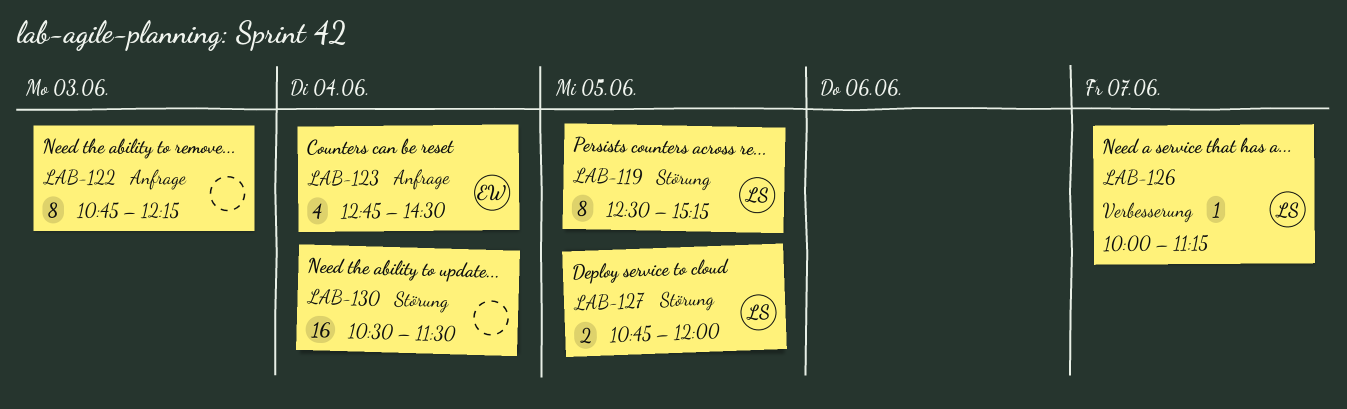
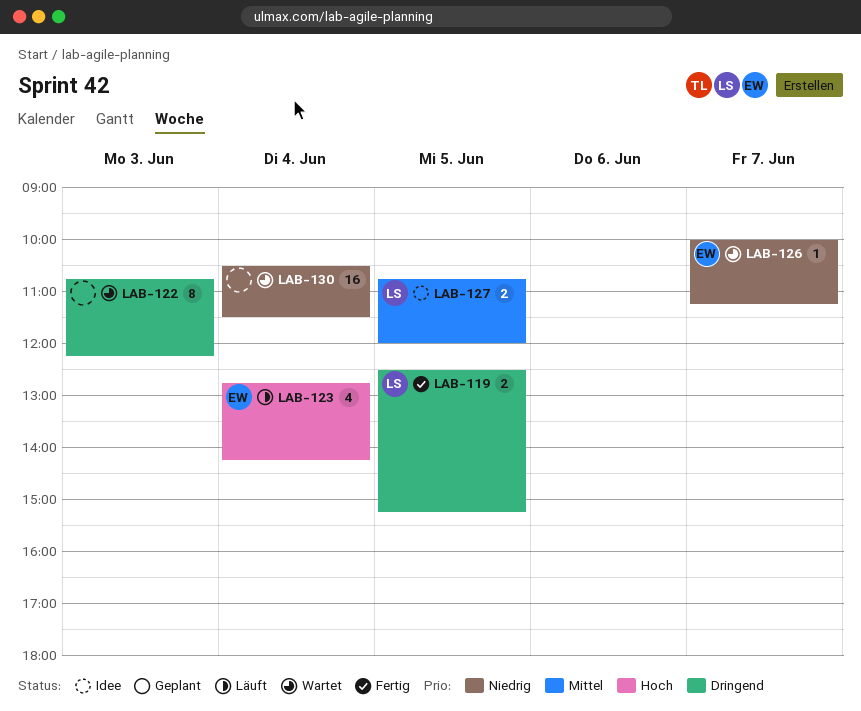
LAB-119, estimate: 8 -> 2
LAB-123, ends: 14:30 -> 14:15
LAB-126, owner: LS -> EW

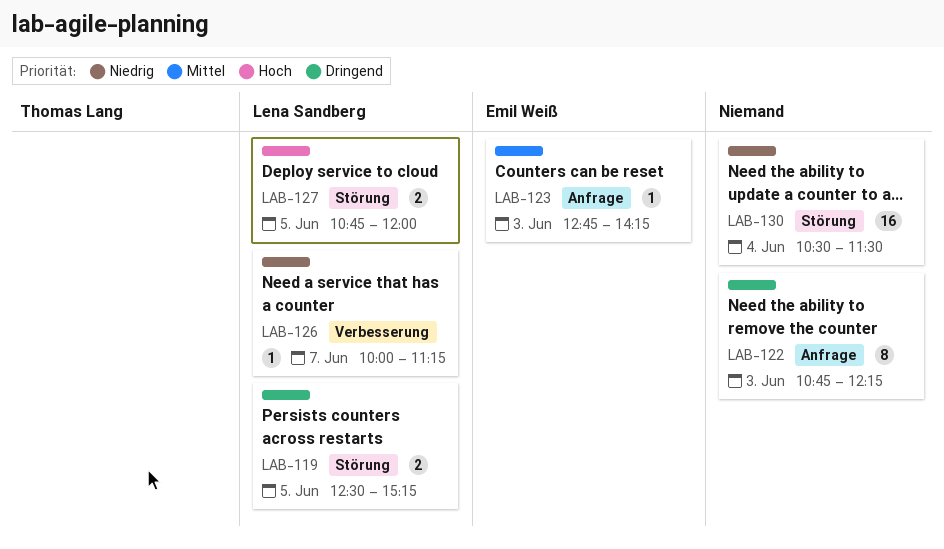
LAB-123, priority: Hoch -> Mittel
LAB-123, estimate: 4 -> 1
LAB-123, day: Jun 4 -> Jun 3
LAB-126, owner: Emil Weiß -> Lena Sandberg
LAB-127, priority: Mittel -> Hoch

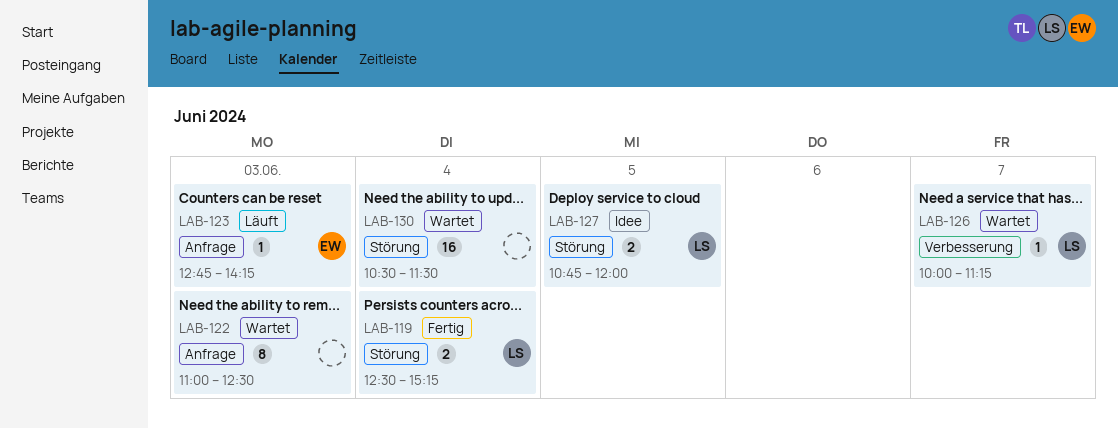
LAB-119, day: Jun 5 -> Jun 4
LAB-122, begins: 10:45 -> 11:00
LAB-122, ends: 12:15 -> 12:30

